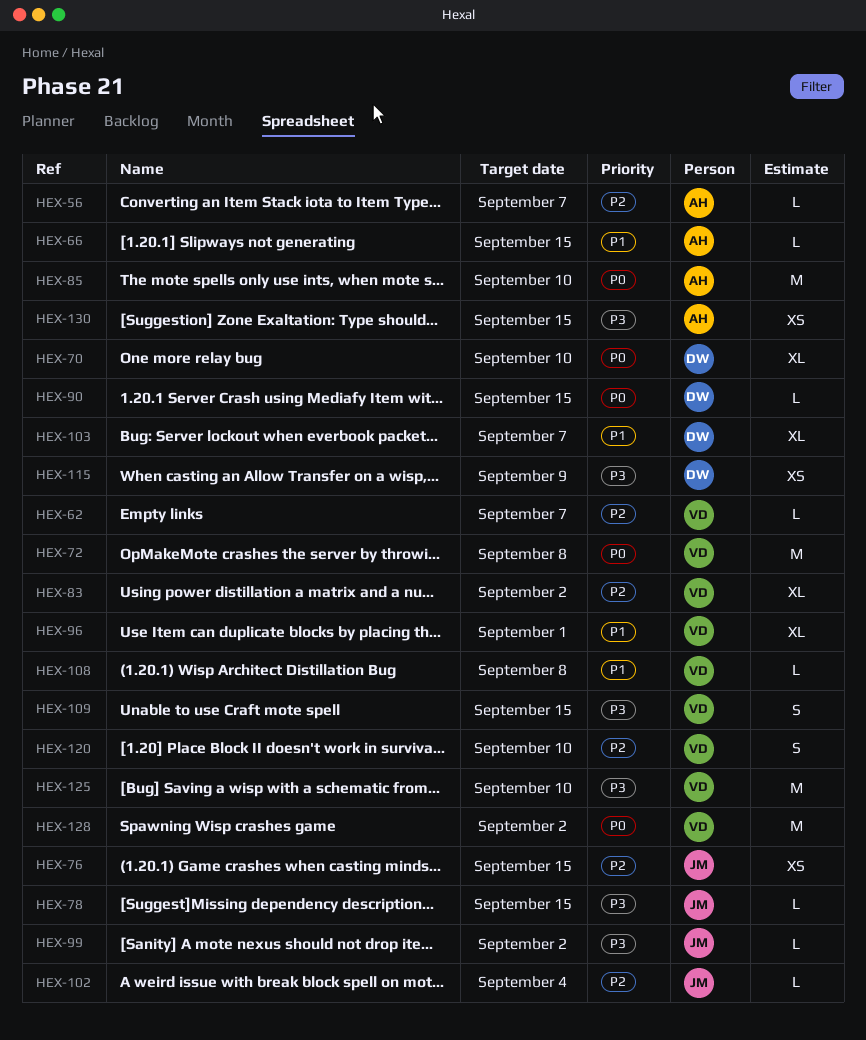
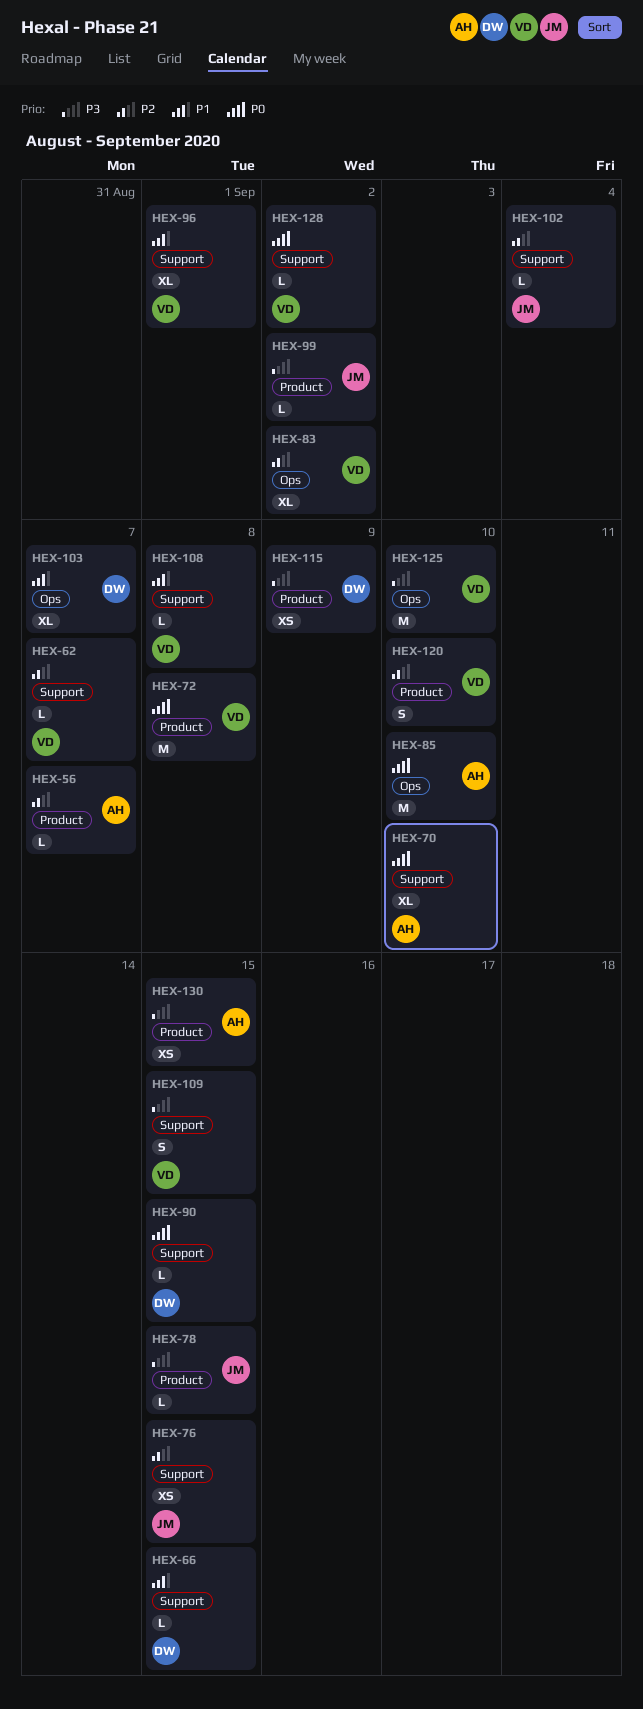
HEX-66, owner: AH -> DW
HEX-70, owner: DW -> AH
HEX-128, estimate: M -> L

